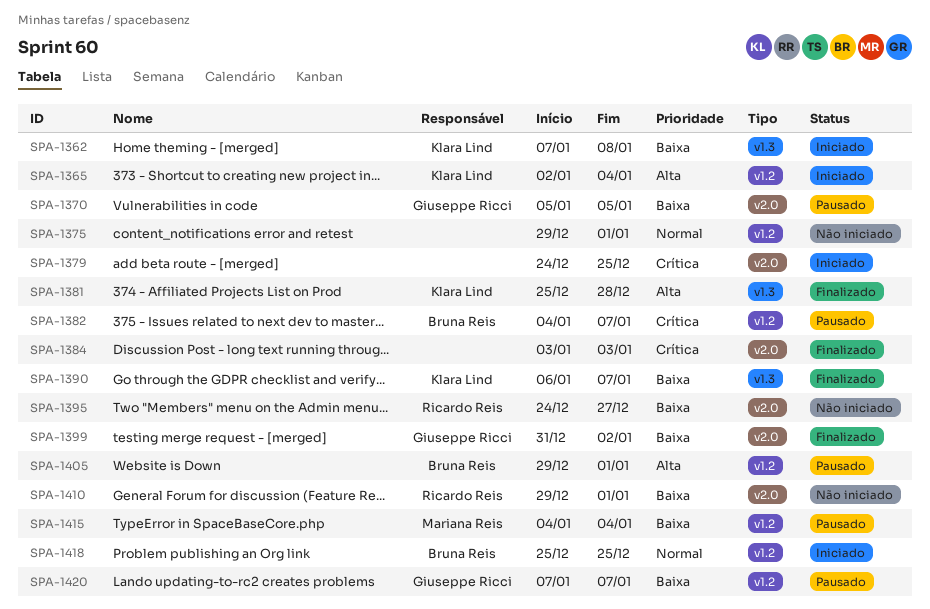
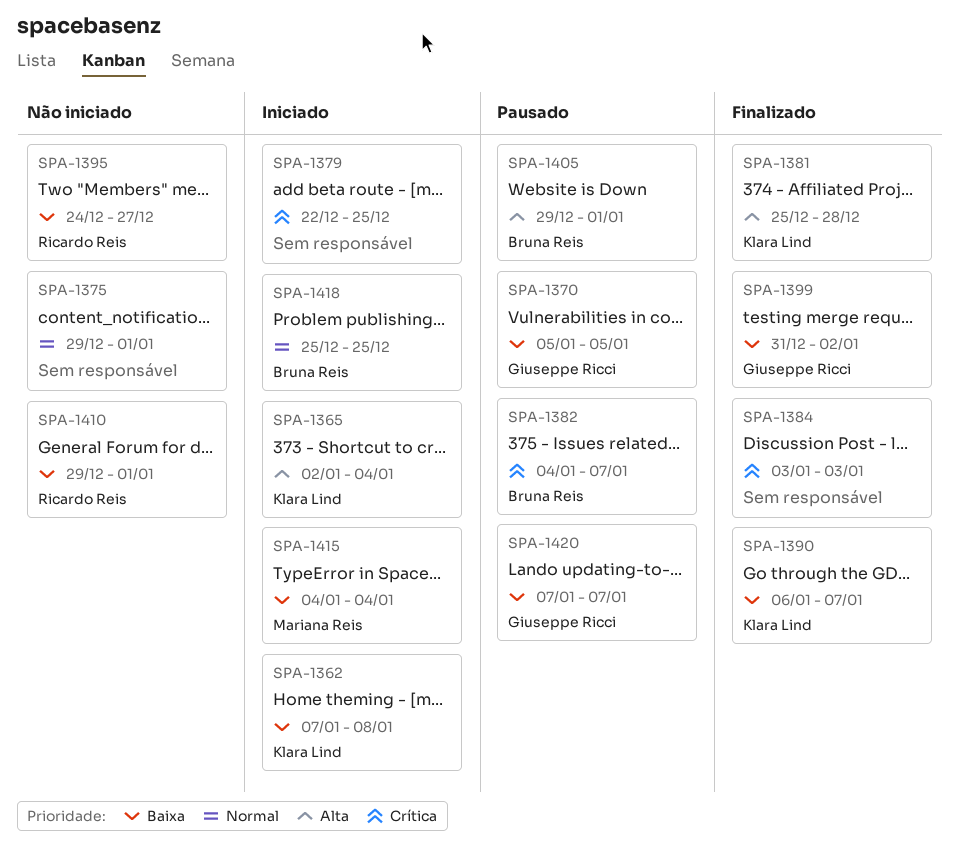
SPA-1379, start: Dec 24 -> Dec 22
SPA-1415, status: Pausado -> Iniciado

